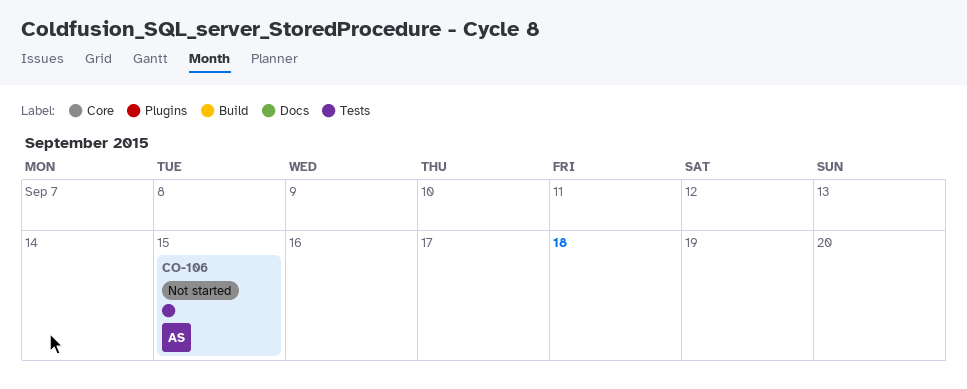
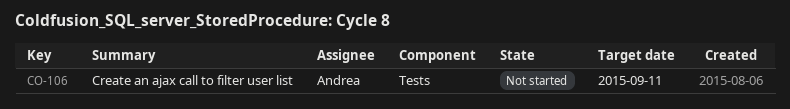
CO-106, due: Sep 15 -> Sep 11

